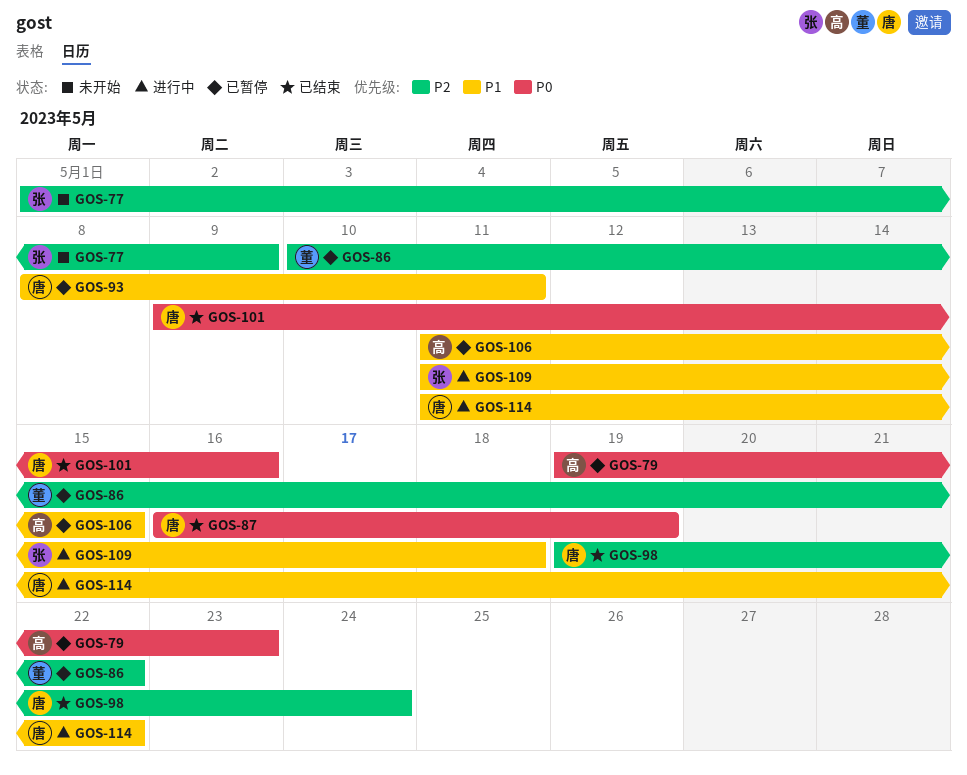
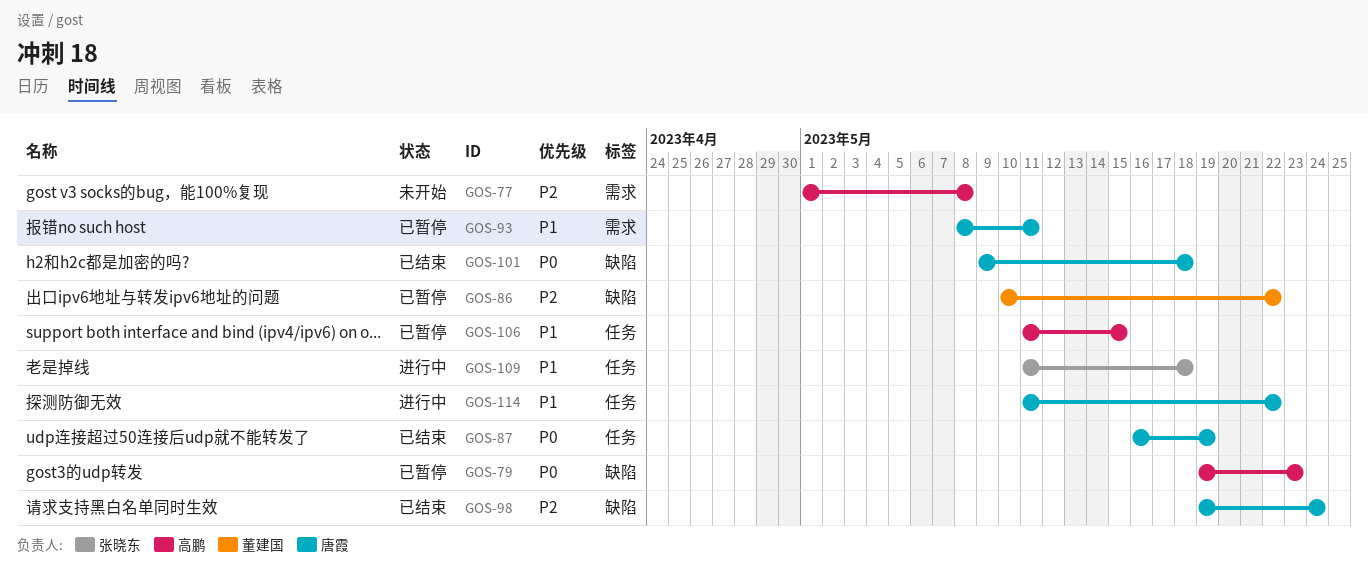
GOS-77, owner: 张晓东 -> 高鹏
GOS-77, due: May 9 -> May 8
GOS-101, due: May 16 -> May 18

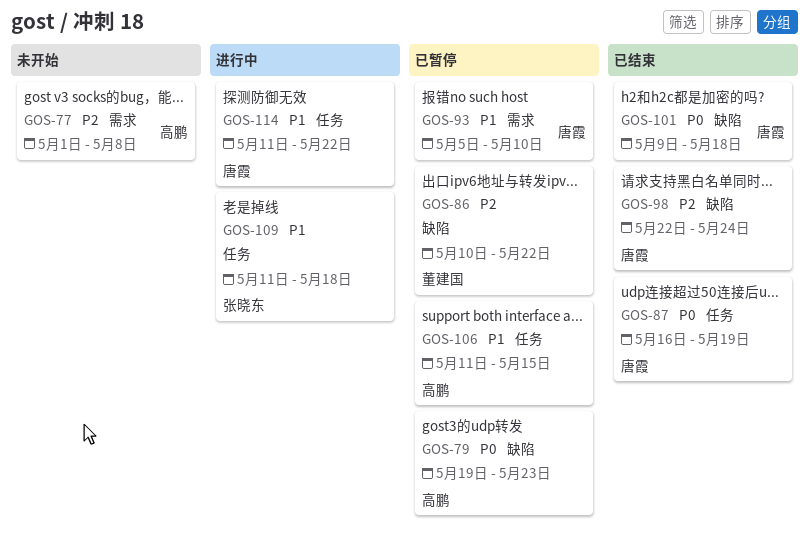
GOS-93, start: May 8 -> May 5
GOS-93, due: May 11 -> May 10
GOS-98, start: May 19 -> May 22

